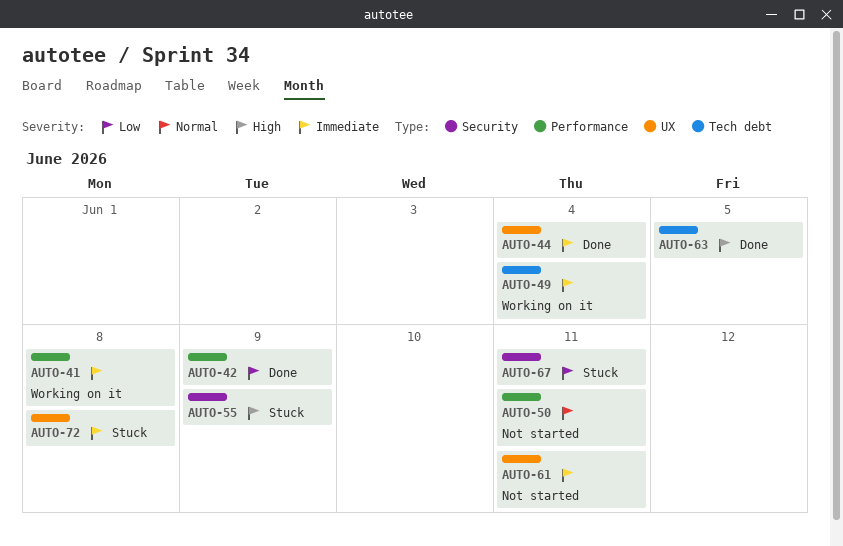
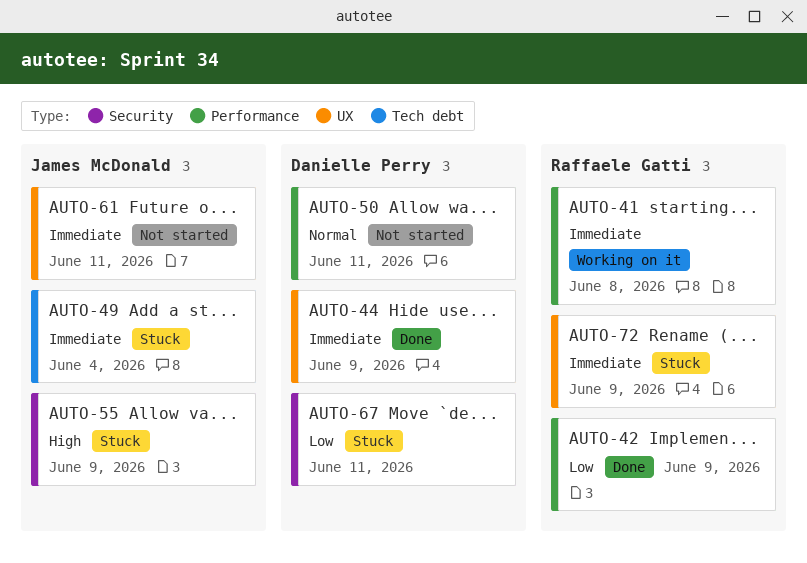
AUTO-44, due: Jun 4 -> Jun 9
AUTO-49, status: Working on it -> Stuck
AUTO-63: present -> none
AUTO-72, due: Jun 8 -> Jun 9

